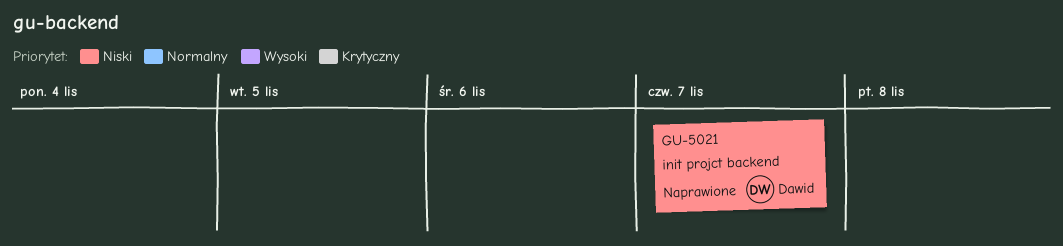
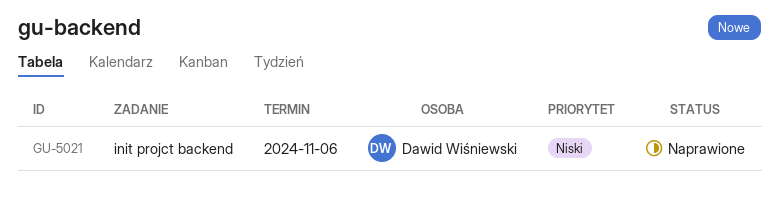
GU-5021, due: Nov 7 -> Nov 6

